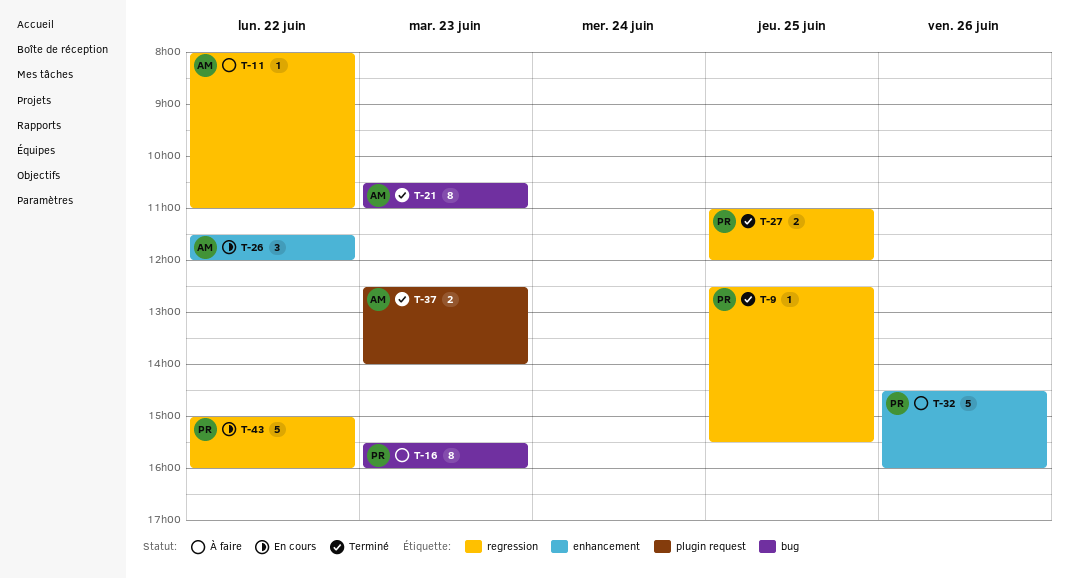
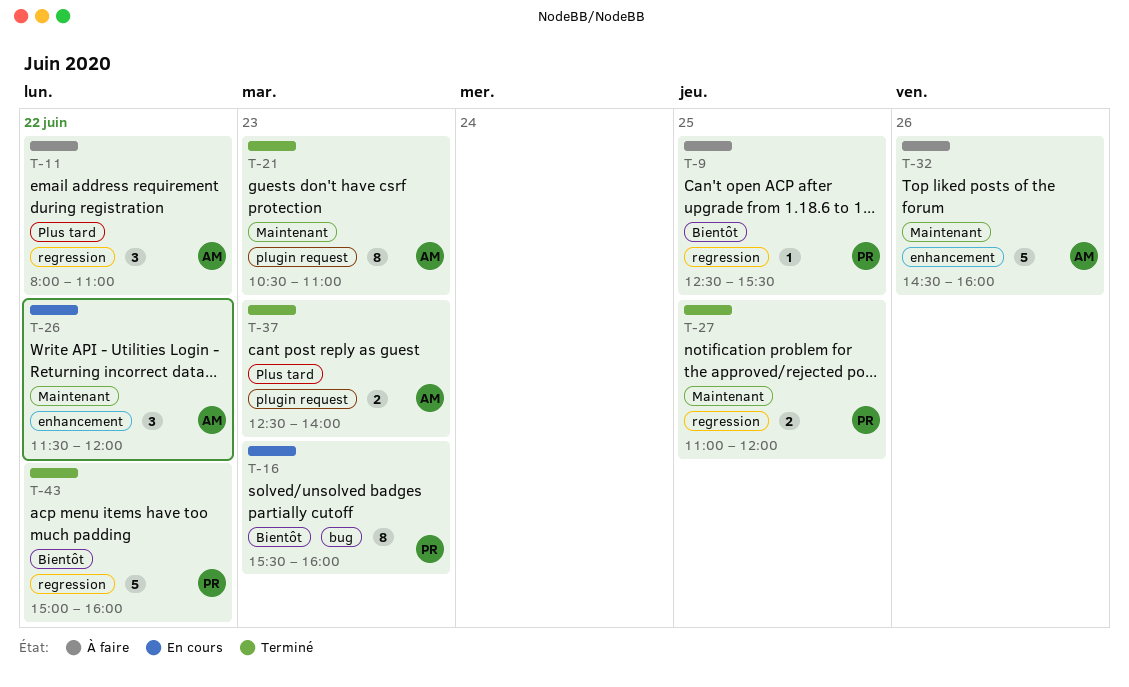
T-9, status: Terminé -> À faire
T-11, estimate: 1 -> 3
T-16, status: À faire -> En cours
T-21, label: bug -> plugin request
T-32, owner: PR -> AM
T-43, status: En cours -> Terminé

